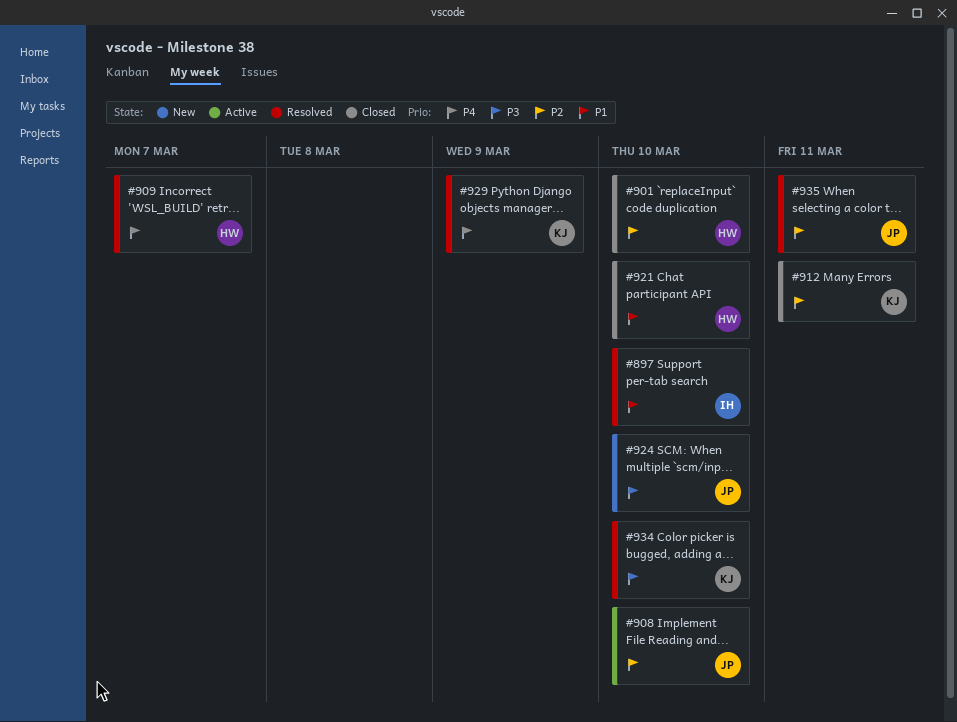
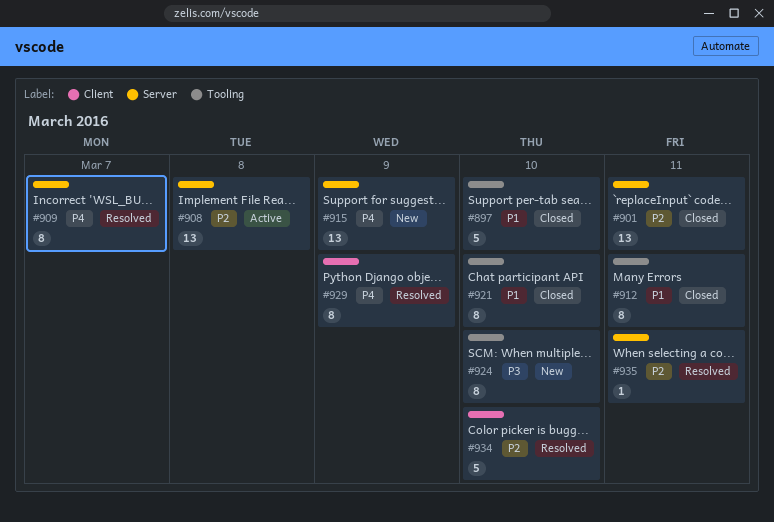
#897, status: Resolved -> Closed
#901, due: Mar 10 -> Mar 11
#908, due: Mar 10 -> Mar 8
#912, priority: P2 -> P1
#915: none -> present
#934, priority: P3 -> P2

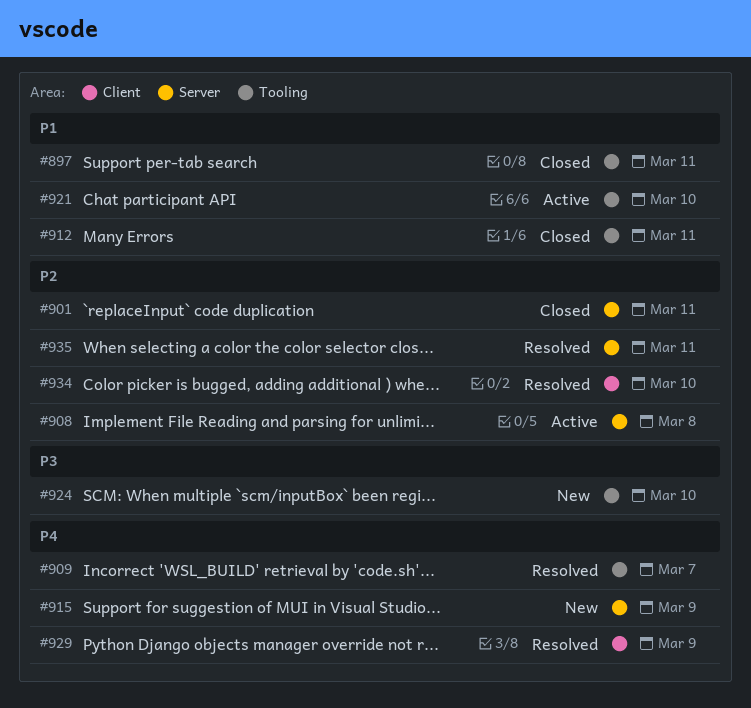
#897, due: Mar 10 -> Mar 11
#909, label: Server -> Tooling
#921, status: Closed -> Active

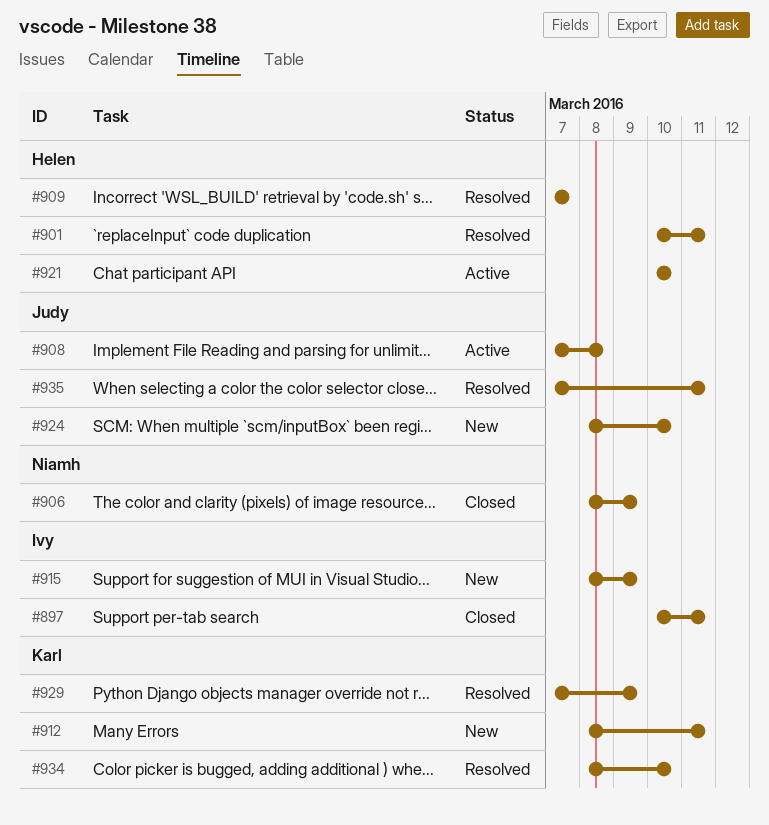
#901, status: Closed -> Resolved
#906: none -> present
#912, status: Closed -> New

